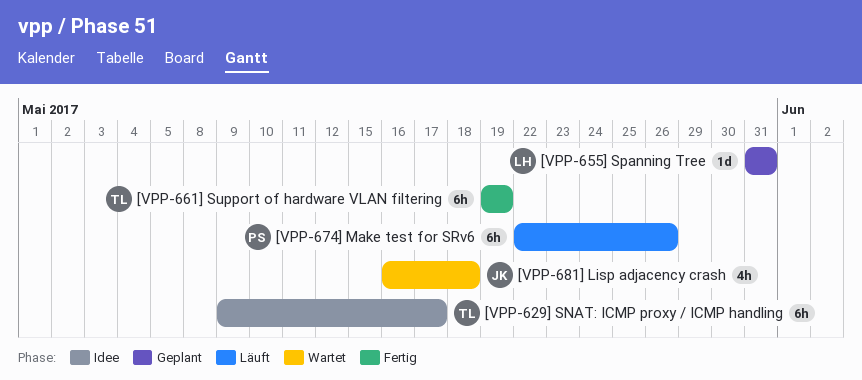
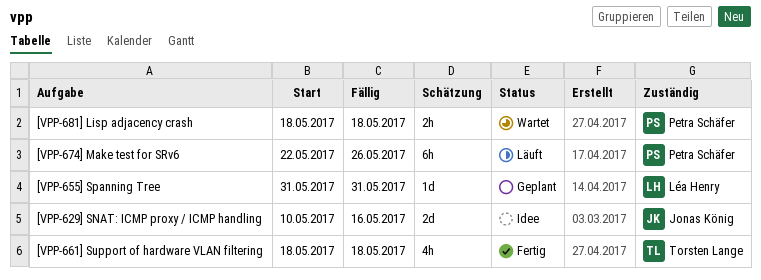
[VPP-629] SNAT: ICMP proxy / ICMP handling, owner: Torsten Lange -> Jonas König
[VPP-629] SNAT: ICMP proxy / ICMP handling, estimate: 6h -> 2d
[VPP-629] SNAT: ICMP proxy / ICMP handling, start: May 9 -> May 10
[VPP-629] SNAT: ICMP proxy / ICMP handling, due: May 17 -> May 16
[VPP-661] Support of hardware VLAN filtering, estimate: 6h -> 4h
[VPP-661] Support of hardware VLAN filtering, start: May 19 -> May 18
[VPP-661] Support of hardware VLAN filtering, due: May 19 -> May 18
[VPP-681] Lisp adjacency crash, owner: Jonas König -> Petra Schäfer
[VPP-681] Lisp adjacency crash, estimate: 4h -> 2h
[VPP-681] Lisp adjacency crash, start: May 16 -> May 18

